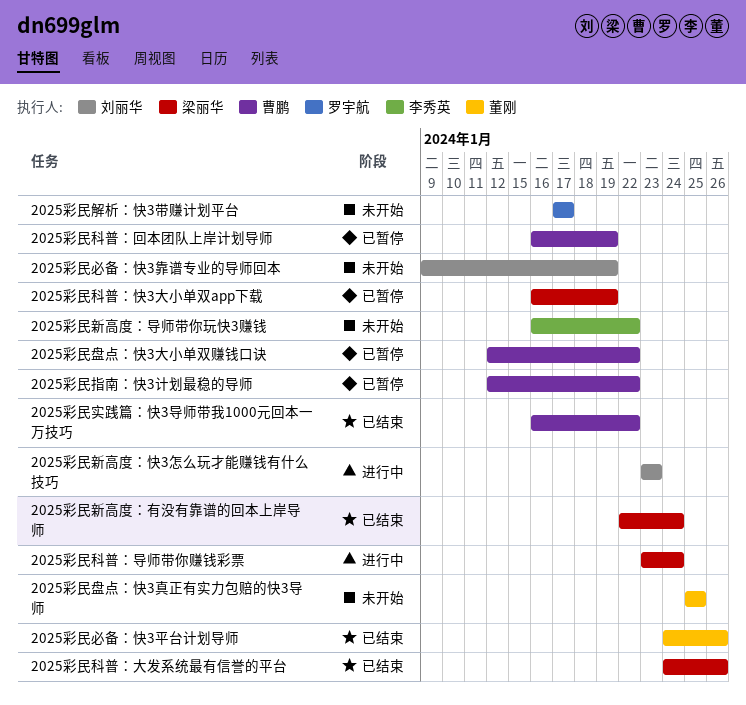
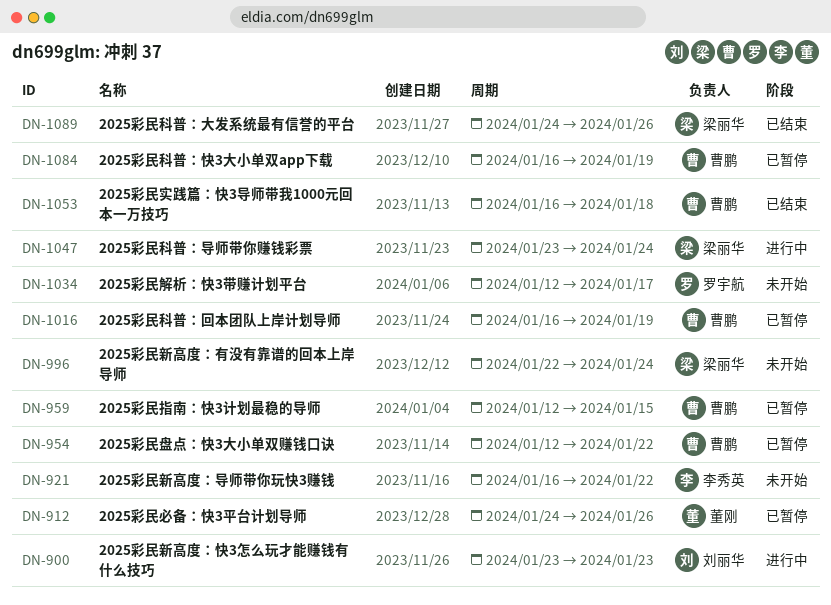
2025彩民实践篇：快3导师带我1000元回本一万技巧, due: Jan 22 -> Jan 18
2025彩民必备：快3平台计划导师, status: 已结束 -> 已暂停
2025彩民必备：快3靠谱专业的导师回本: present -> none
2025彩民指南：快3计划最稳的导师, due: Jan 22 -> Jan 15
2025彩民新高度：有没有靠谱的回本上岸导师, status: 已结束 -> 未开始
2025彩民盘点：快3真正有实力包赔的快3导师: present -> none
2025彩民科普：快3大小单双app下载, owner: 梁丽华 -> 曹鹏
2025彩民解析：快3带赚计划平台, start: Jan 17 -> Jan 12

